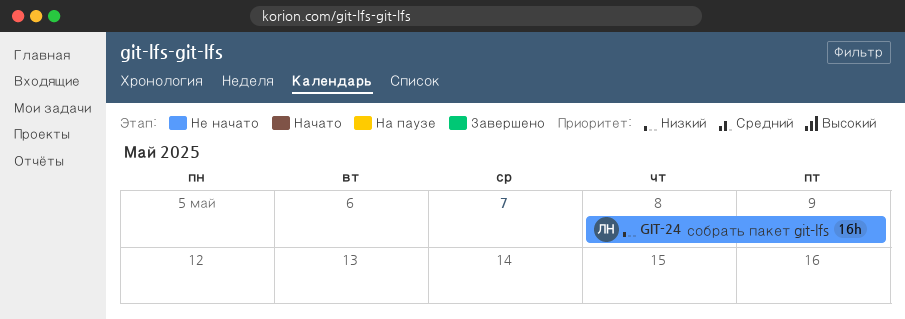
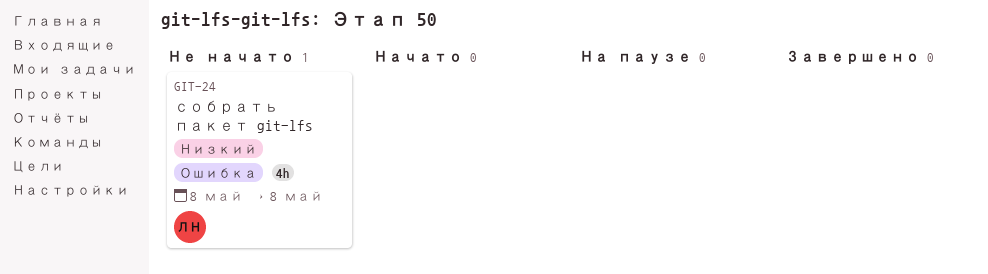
GIT-24, estimate: 16h -> 4h
GIT-24, due: May 9 -> May 8

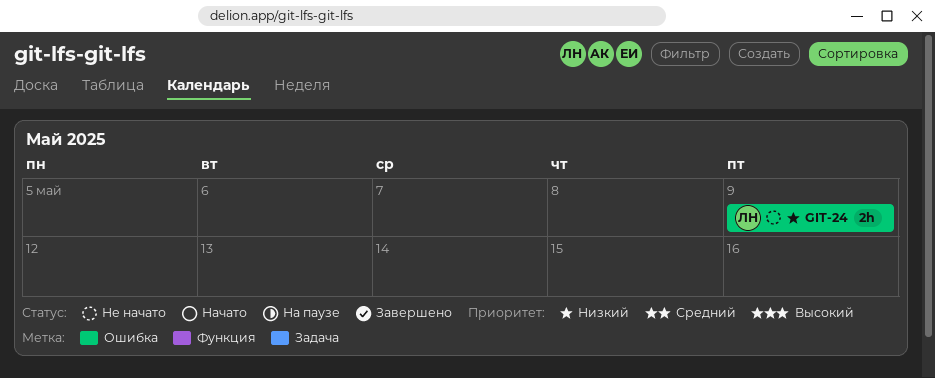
GIT-24, estimate: 4h -> 2h
GIT-24, start: May 8 -> May 9
GIT-24, due: May 8 -> May 9

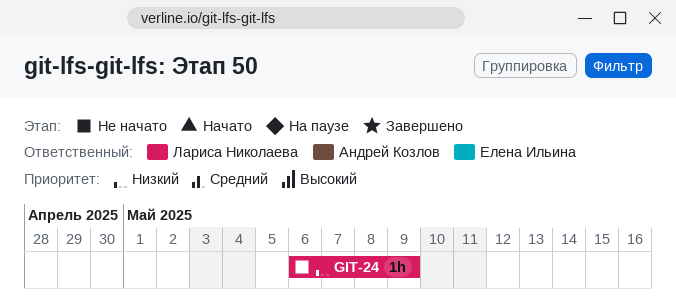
GIT-24, estimate: 2h -> 1h
GIT-24, start: May 9 -> May 6

